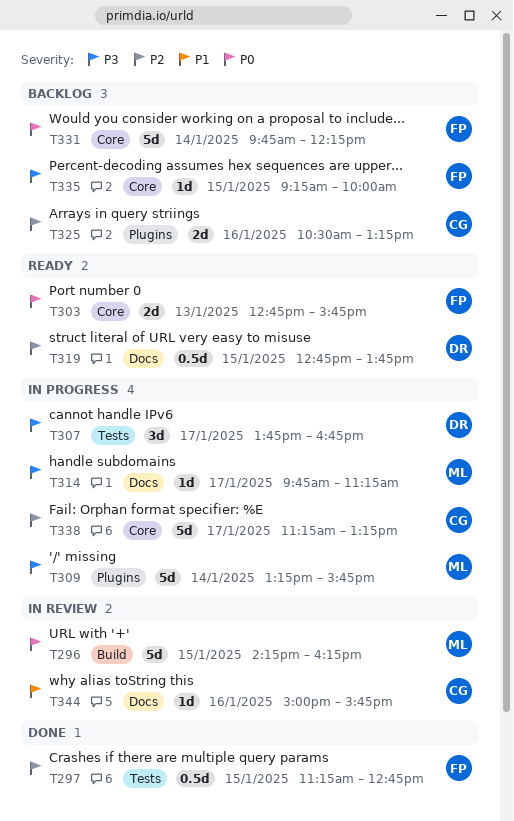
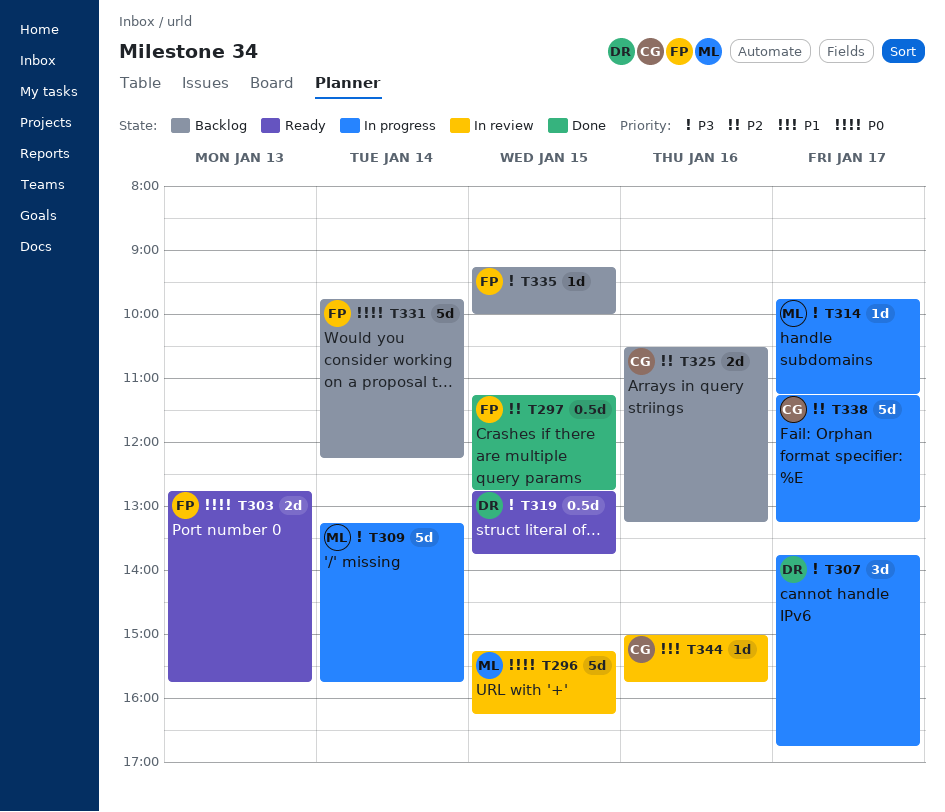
T296, begins: 14:15 -> 15:15
T319, priority: P2 -> P3

